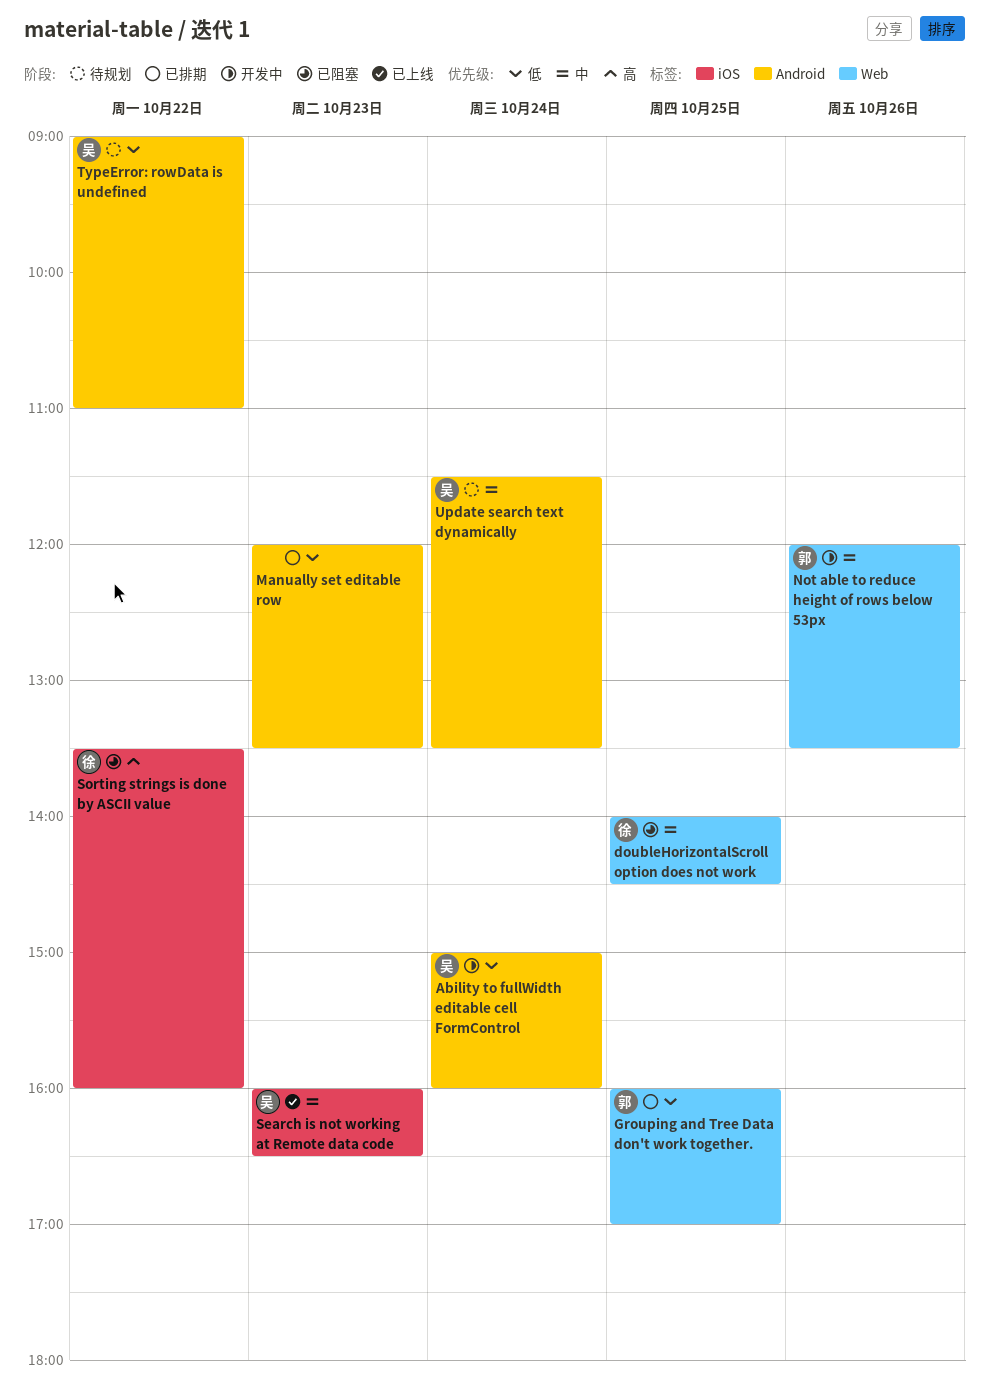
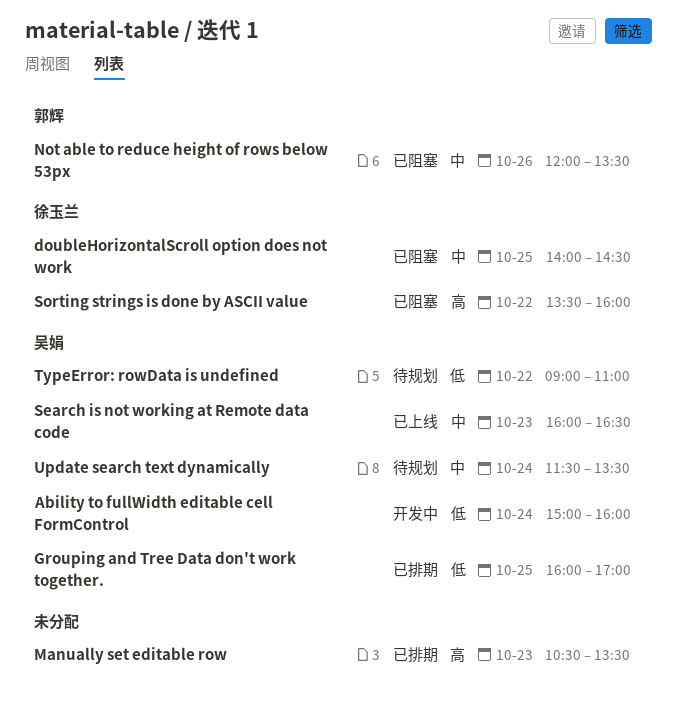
Grouping and Tree Data don't work together., owner: 郭辉 -> 吴娟
Manually set editable row, priority: 低 -> 高
Manually set editable row, begins: 12:00 -> 10:30
Not able to reduce height of rows below 53px, status: 开发中 -> 已阻塞

